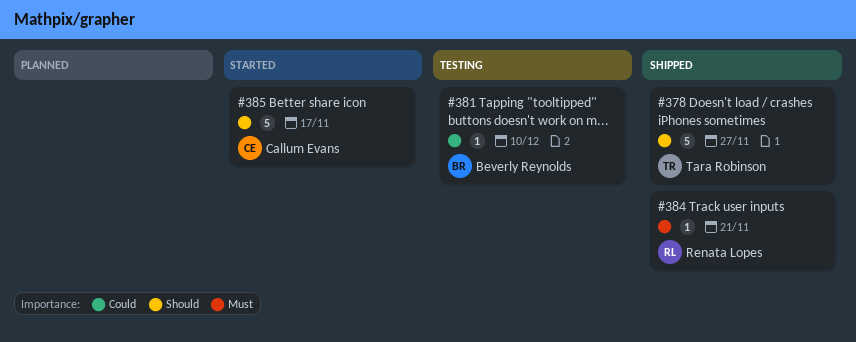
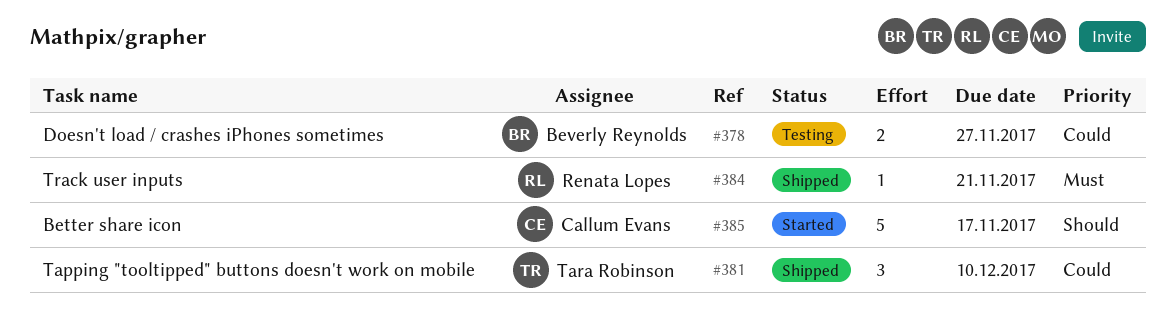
#378, status: Shipped -> Testing
#378, owner: Tara Robinson -> Beverly Reynolds
#378, priority: Should -> Could
#378, estimate: 5 -> 2
#381, status: Testing -> Shipped
#381, owner: Beverly Reynolds -> Tara Robinson
#381, estimate: 1 -> 3

